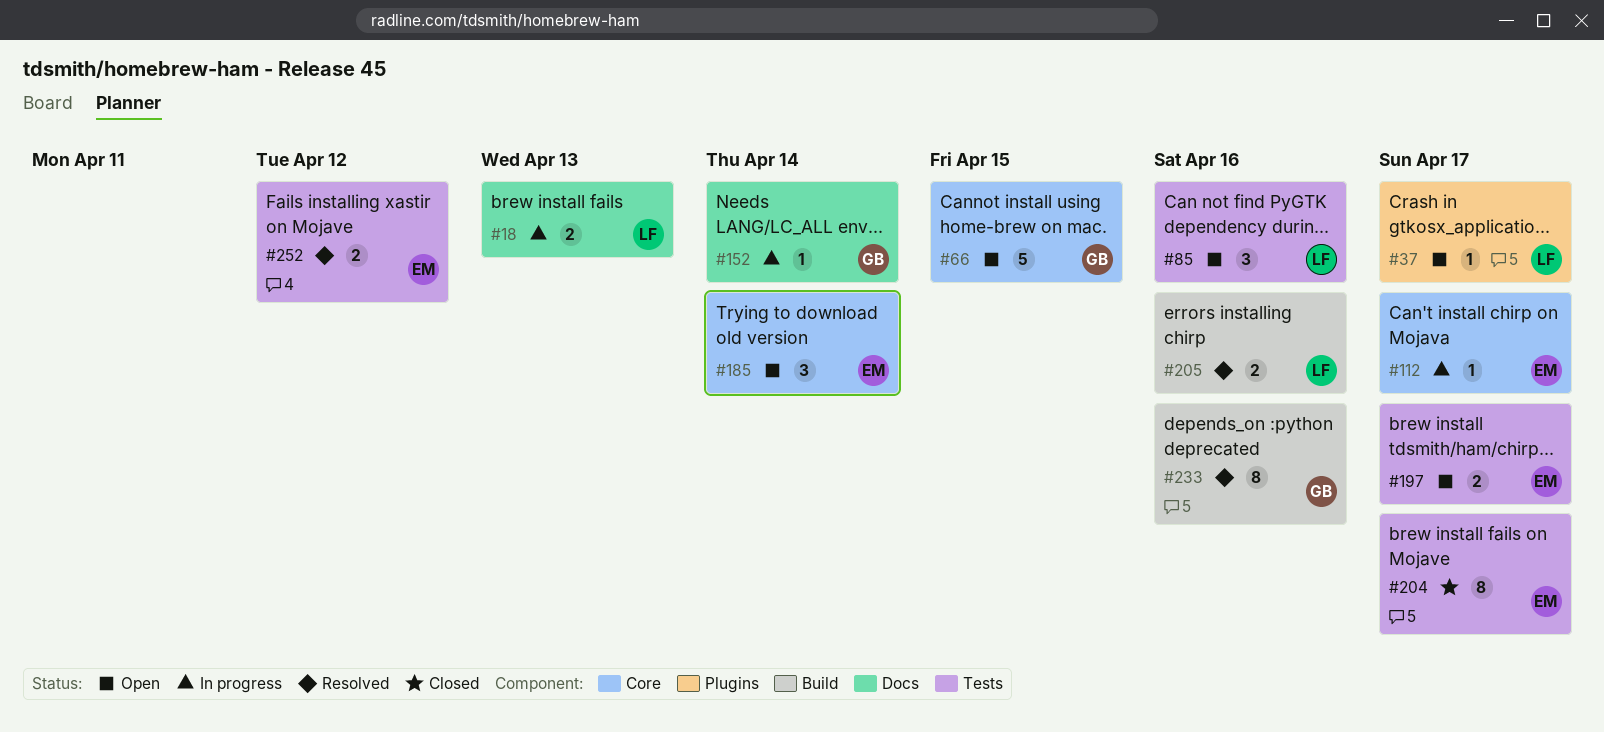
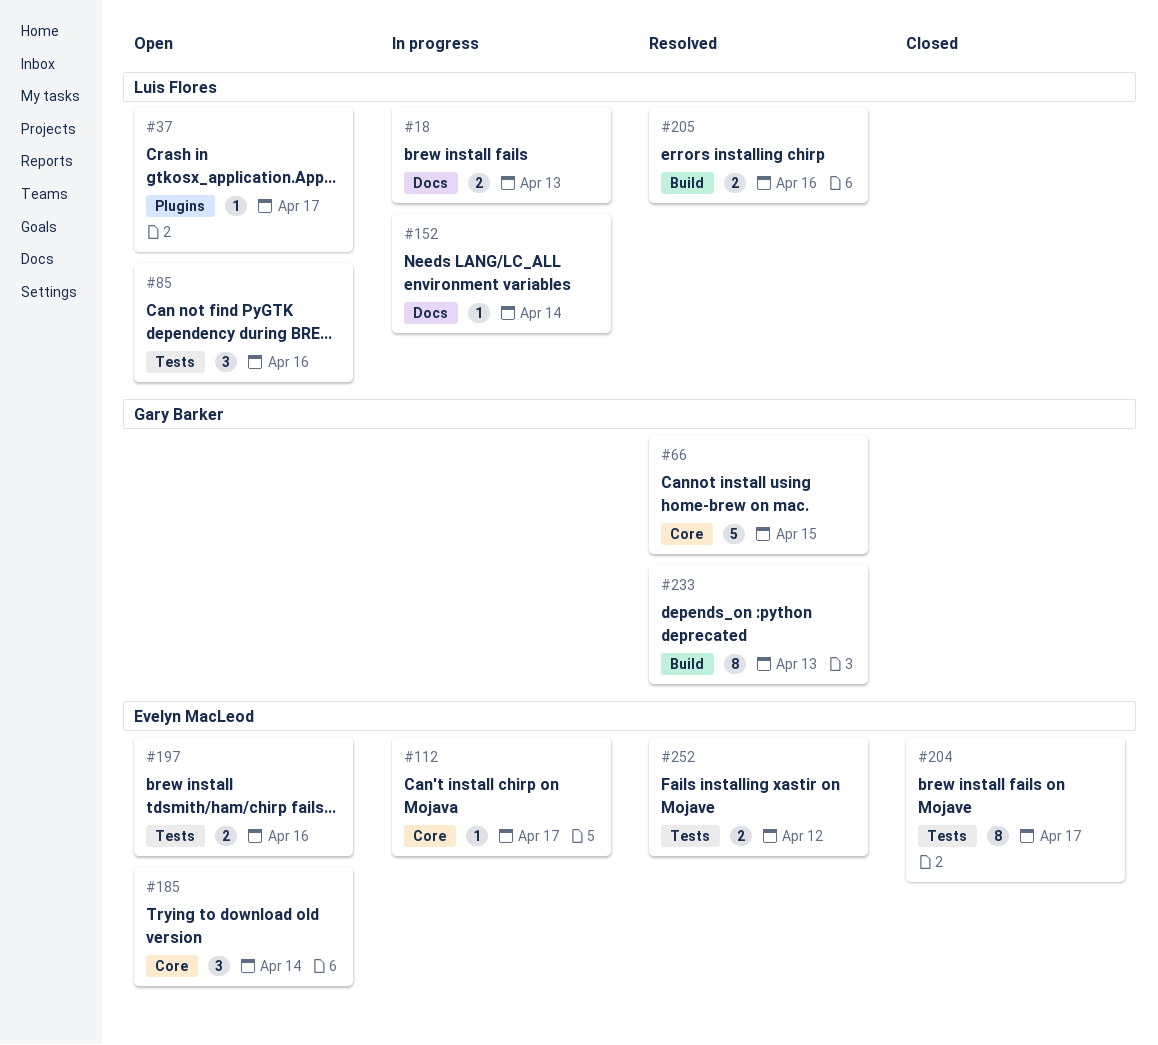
#66, status: Open -> Resolved
#152, owner: Gary Barker -> Luis Flores
#197, due: Apr 17 -> Apr 16
#233, due: Apr 16 -> Apr 13

